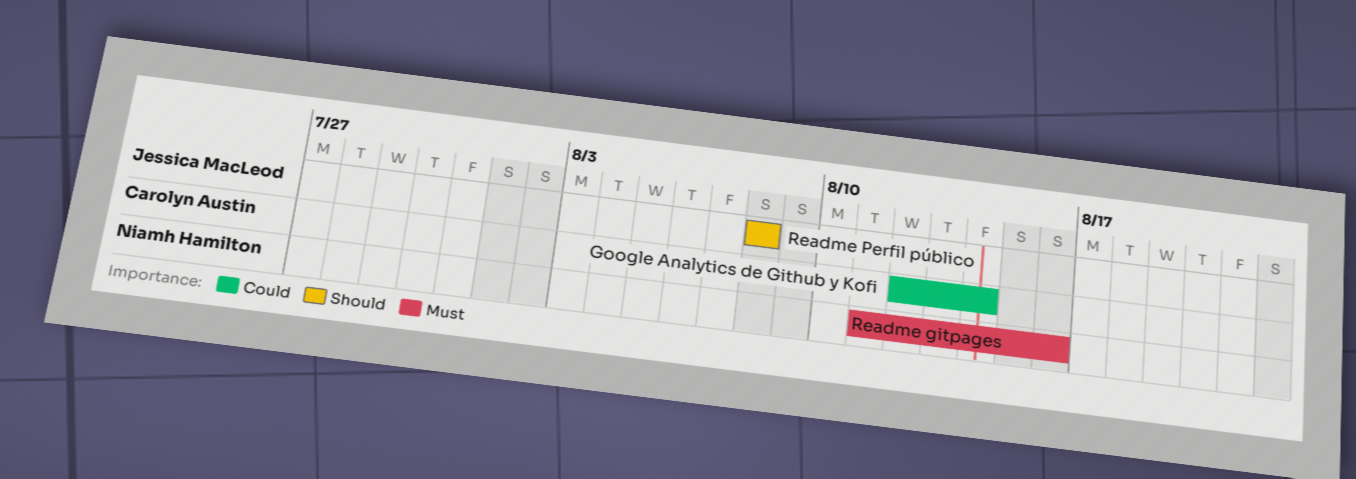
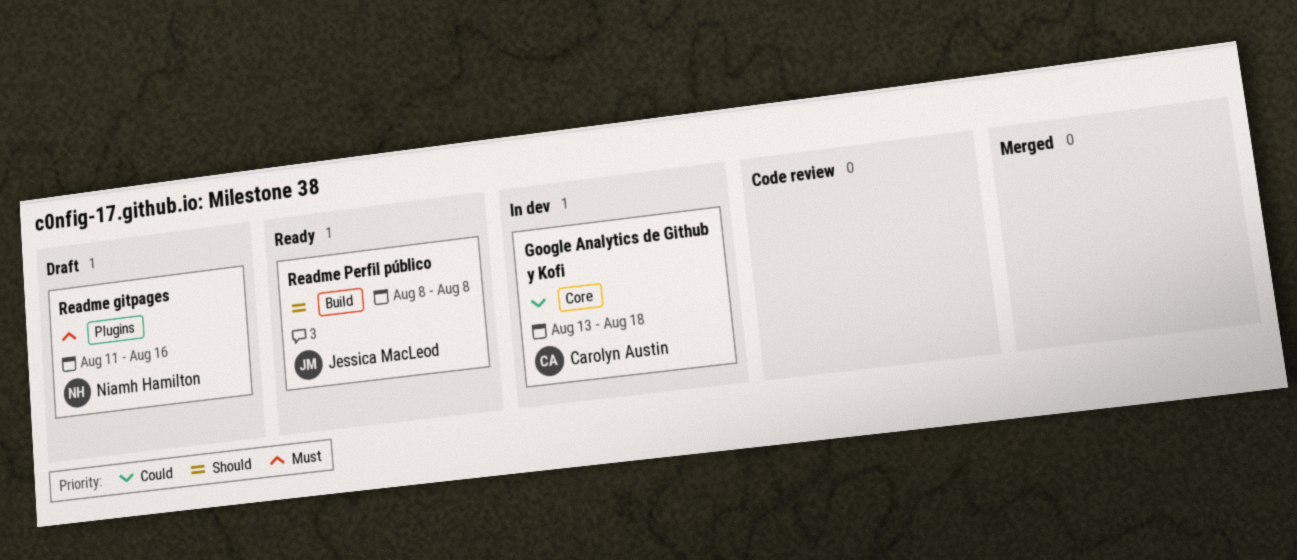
Google Analytics de Github y Kofi, start: Aug 12 -> Aug 13
Google Analytics de Github y Kofi, due: Aug 14 -> Aug 18

